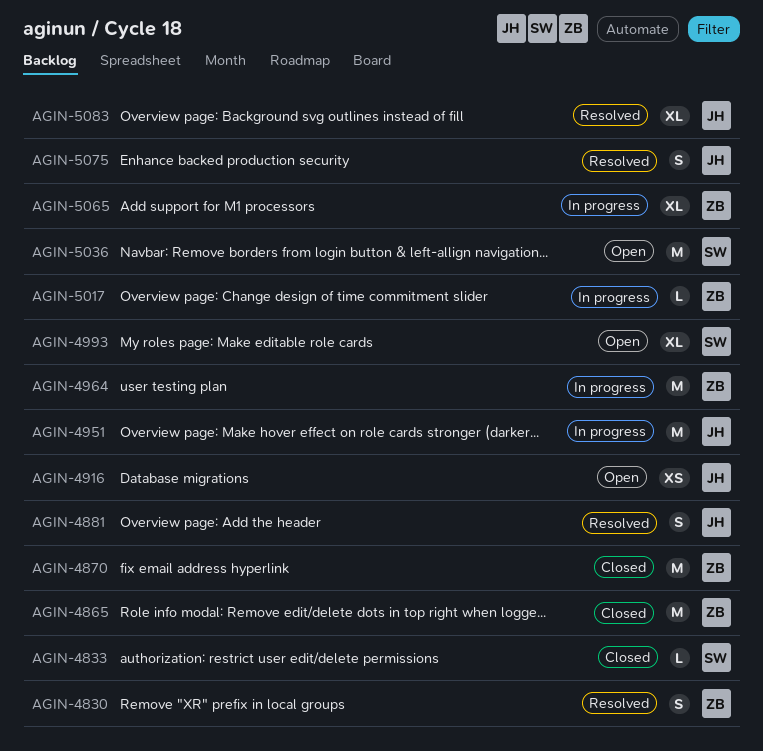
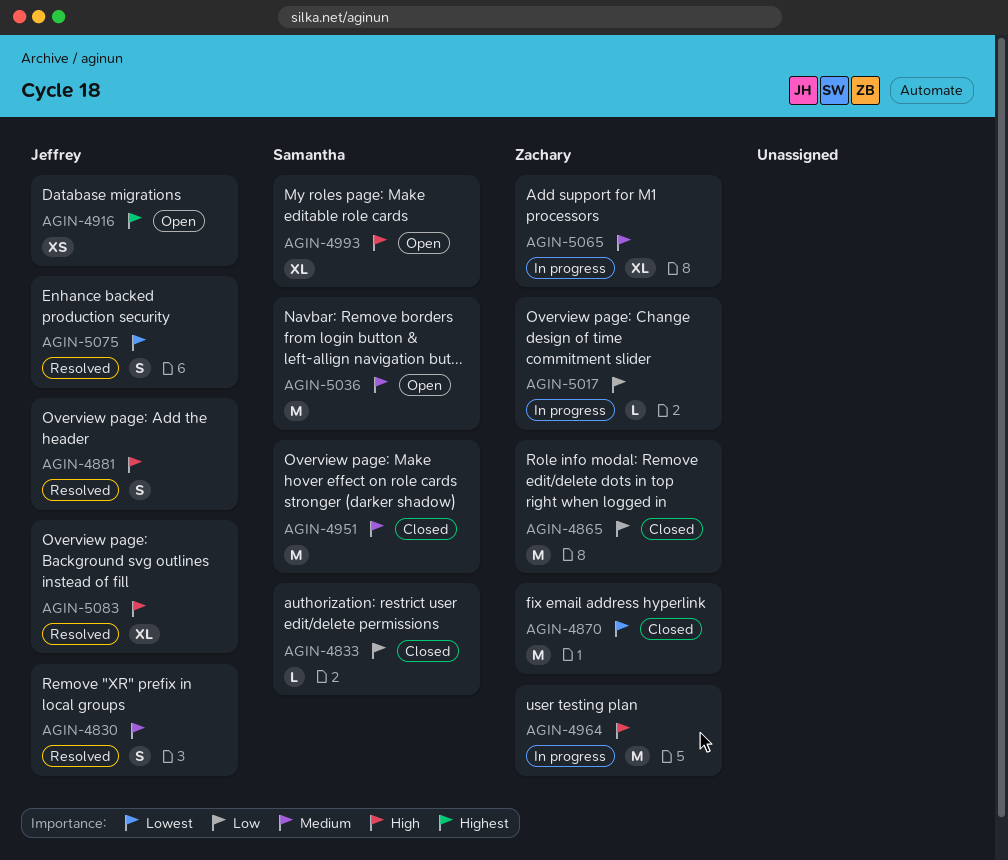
AGIN-4830, owner: Zachary -> Jeffrey
AGIN-4951, status: In progress -> Closed
AGIN-4951, owner: Jeffrey -> Samantha

